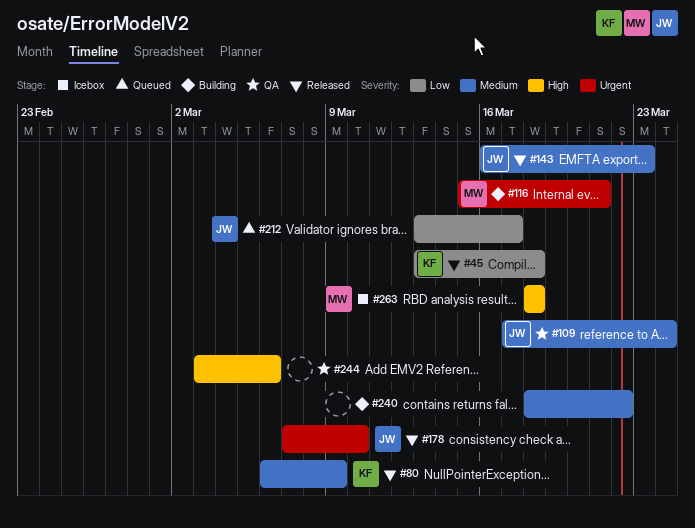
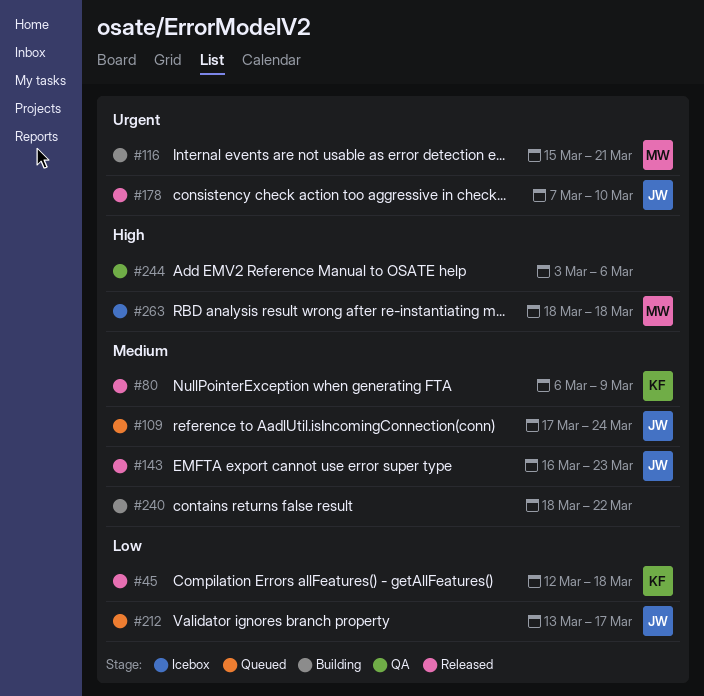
#45, start: Mar 13 -> Mar 12
#109, status: QA -> Queued

